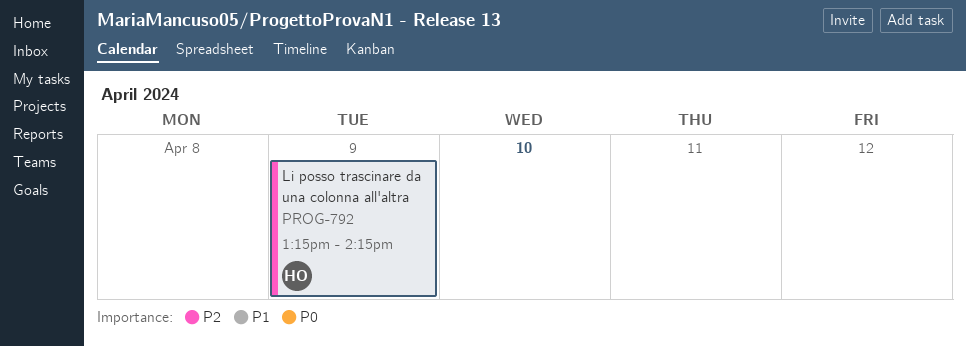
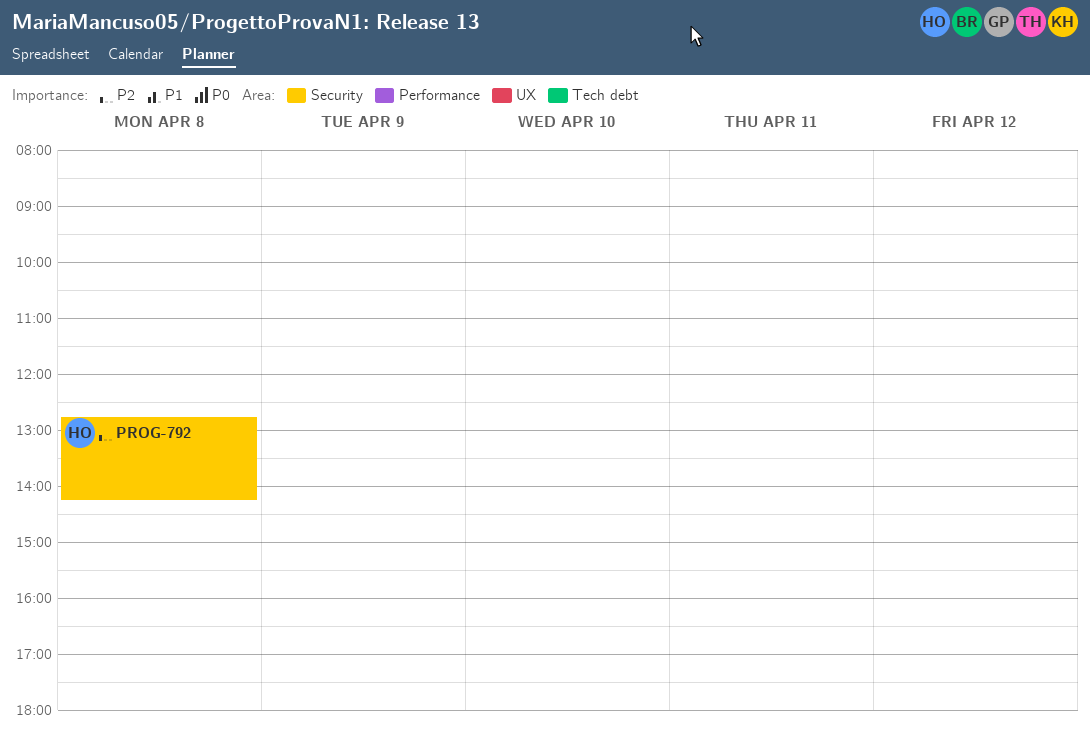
PROG-792, day: Apr 9 -> Apr 8
PROG-792, begins: 13:15 -> 12:45

